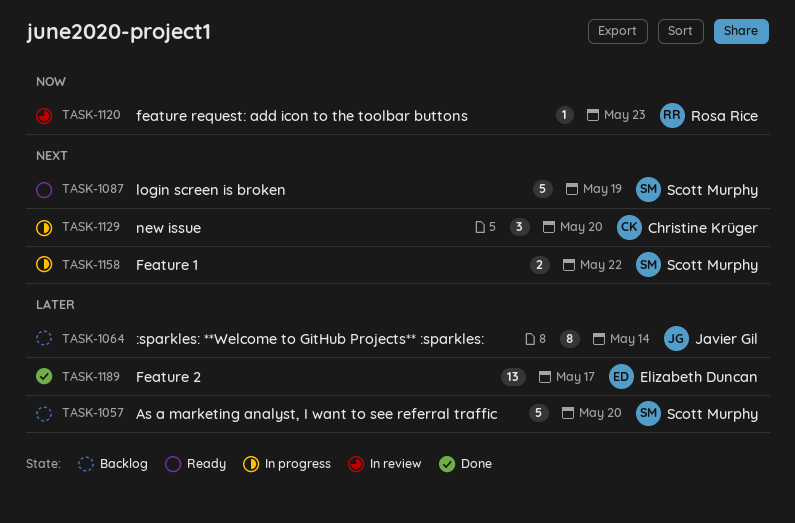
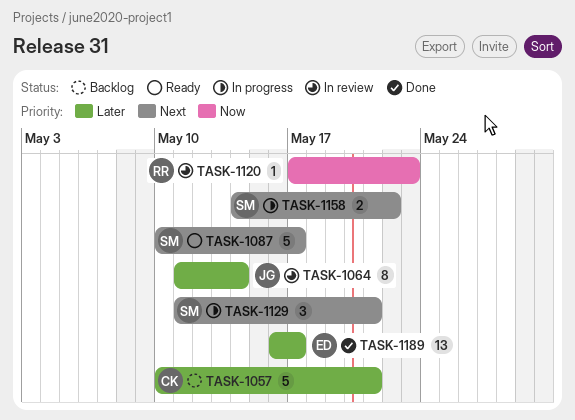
TASK-1057, owner: Scott Murphy -> Christine Krüger
TASK-1057, due: May 20 -> May 21
TASK-1064, status: Backlog -> In review
TASK-1087, due: May 19 -> May 17
TASK-1129, owner: Christine Krüger -> Scott Murphy
TASK-1129, due: May 20 -> May 21

